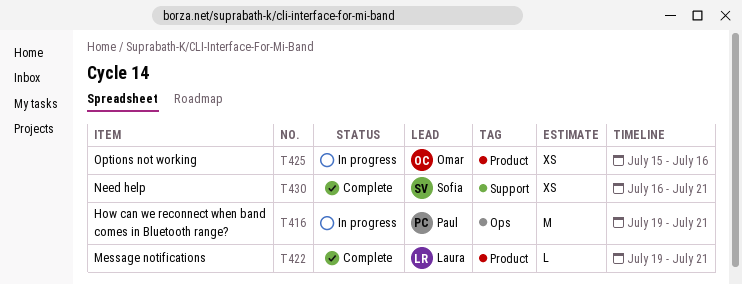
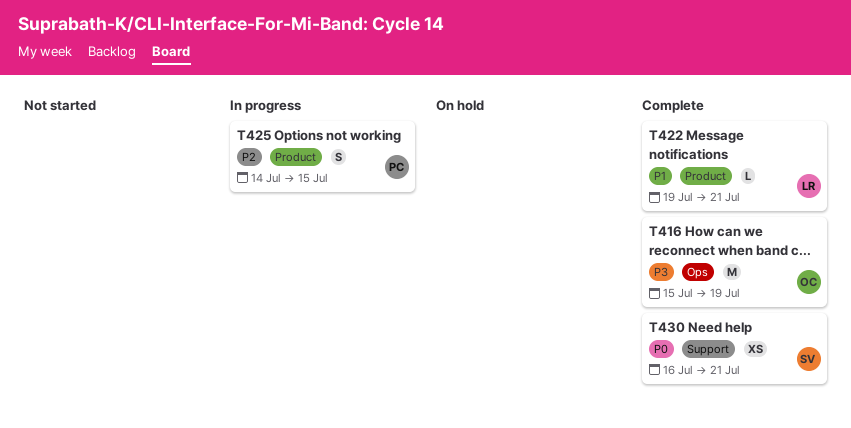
T416, status: In progress -> Complete
T416, owner: Paul -> Omar
T416, start: Jul 19 -> Jul 15
T416, due: Jul 21 -> Jul 19
T425, owner: Omar -> Paul
T425, estimate: XS -> S
T425, start: Jul 15 -> Jul 14
T425, due: Jul 16 -> Jul 15

